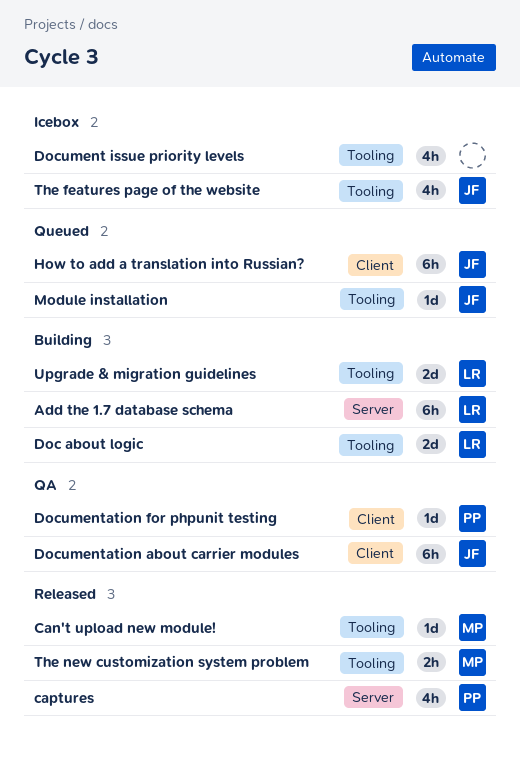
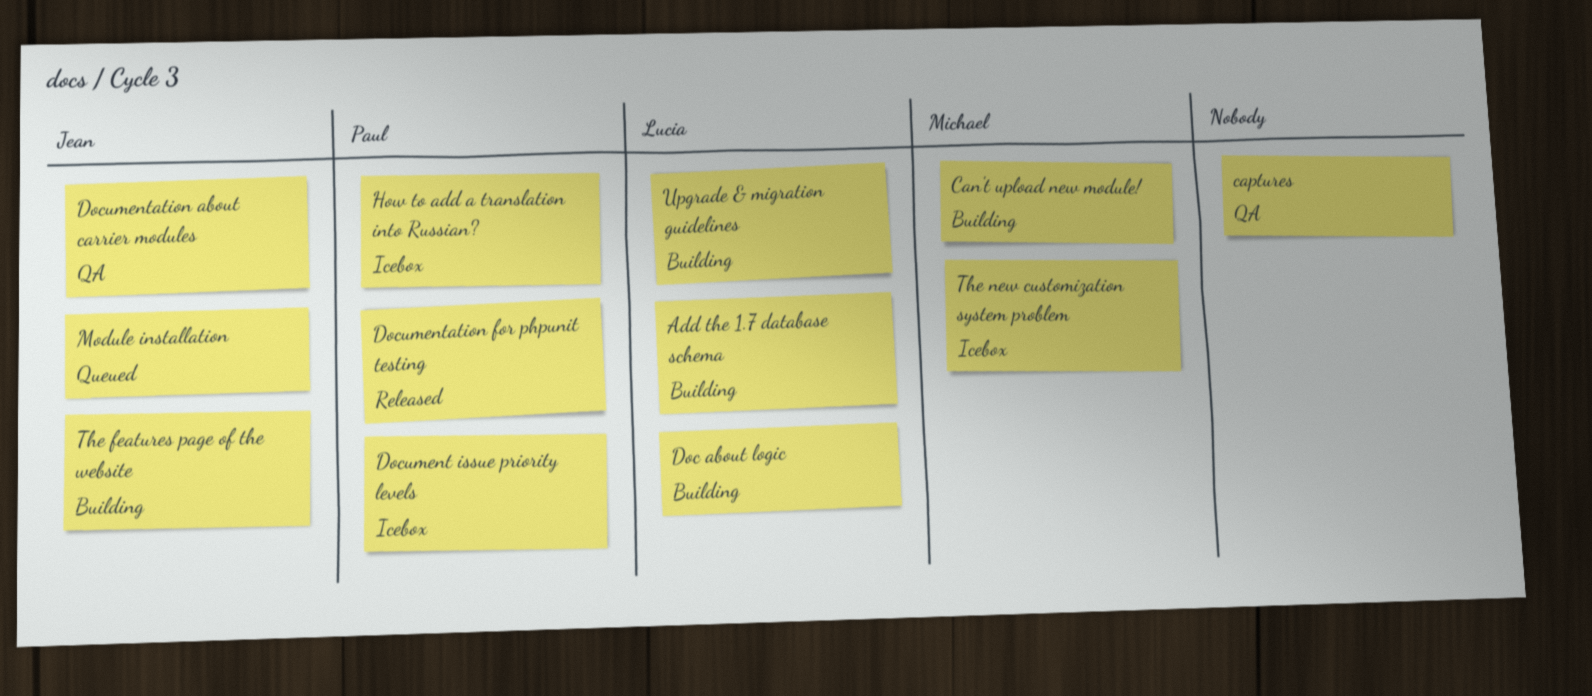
Can't upload new module!, status: Released -> Building
captures, status: Released -> QA
captures, owner: Paul -> none
Document issue priority levels, owner: none -> Paul
Documentation for phpunit testing, status: QA -> Released
How to add a translation into Russian?, status: Queued -> Icebox
How to add a translation into Russian?, owner: Jean -> Paul
The features page of the website, status: Icebox -> Building
The new customization system problem, status: Released -> Icebox

